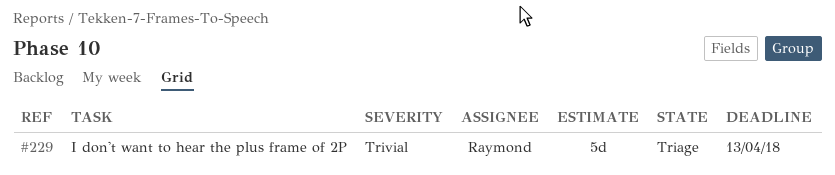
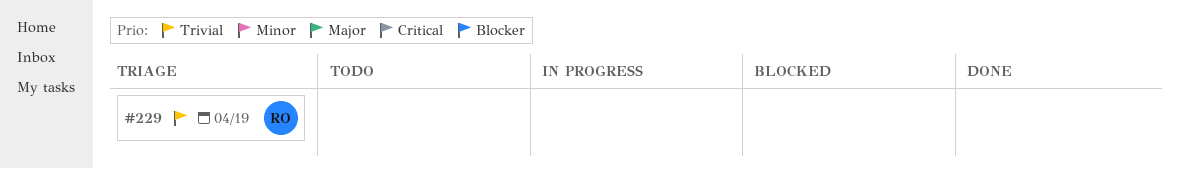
#229, due: Apr 13 -> Apr 19

